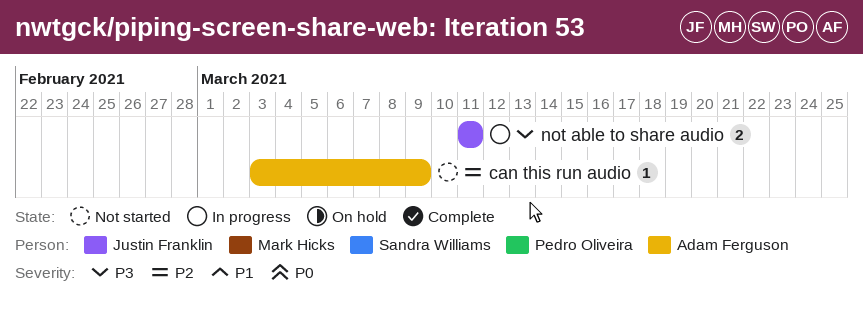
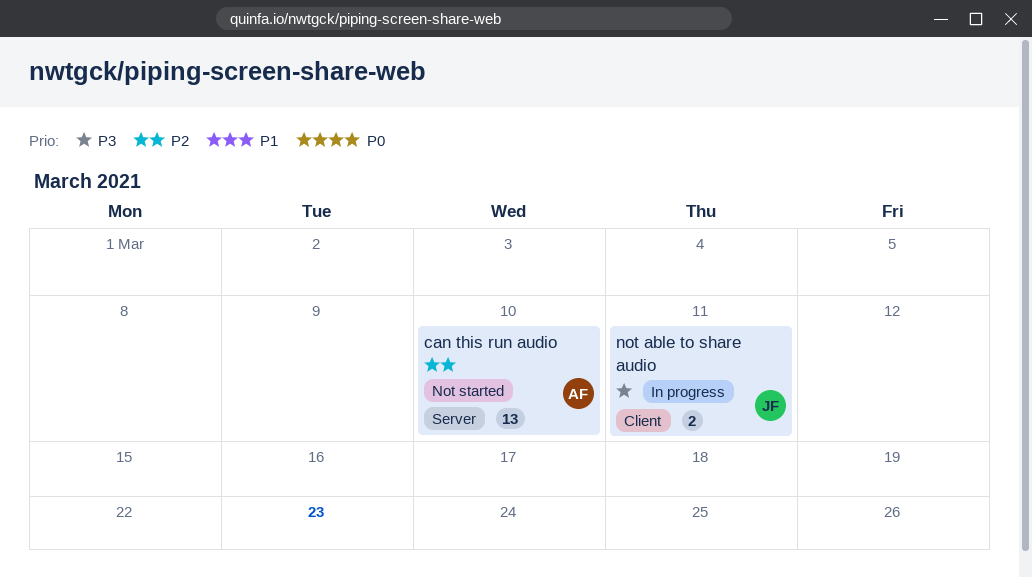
can this run audio, estimate: 1 -> 13
can this run audio, due: Mar 9 -> Mar 10

